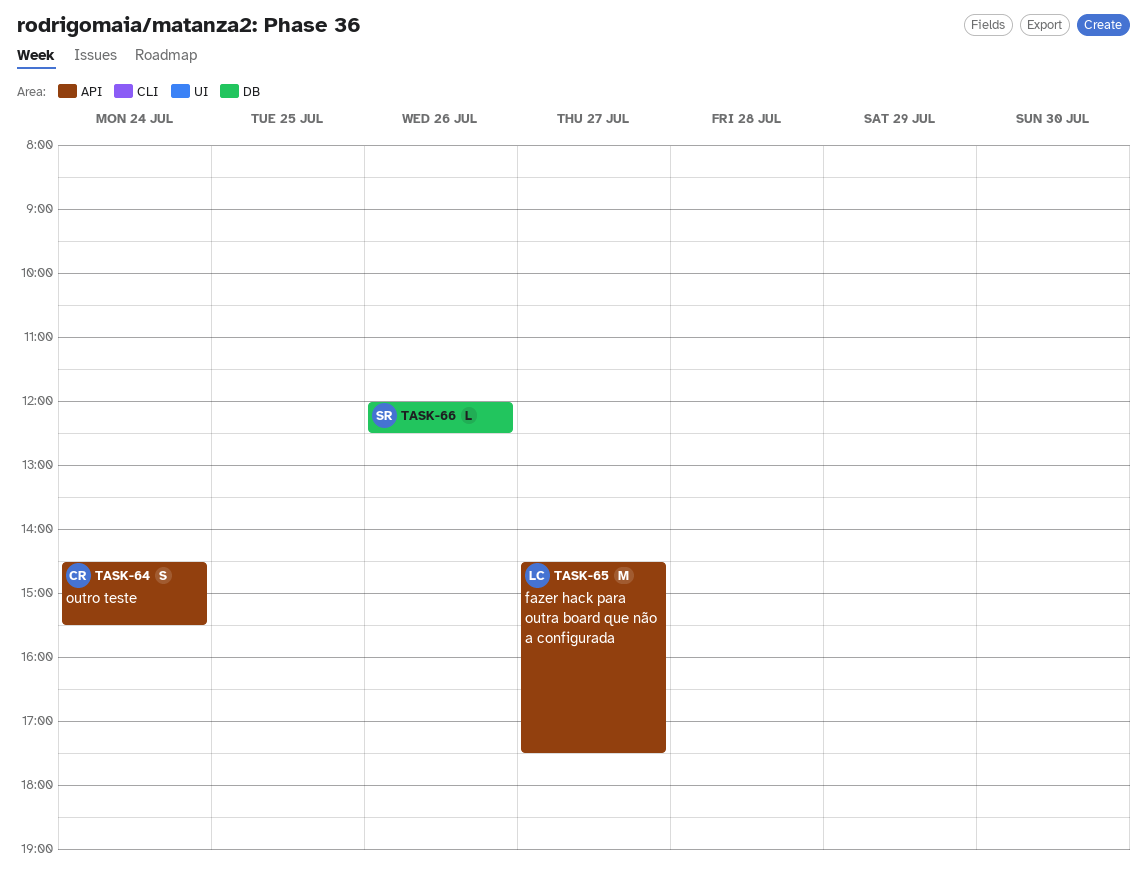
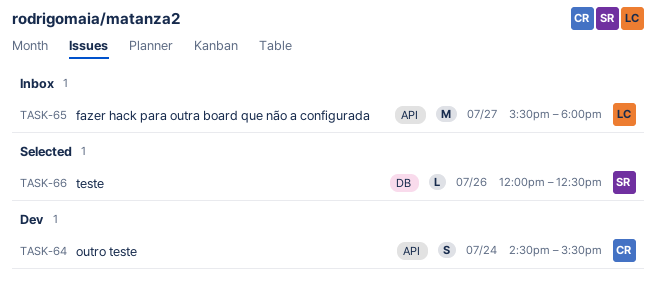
TASK-65, begins: 14:30 -> 15:30
TASK-65, ends: 17:30 -> 18:00

